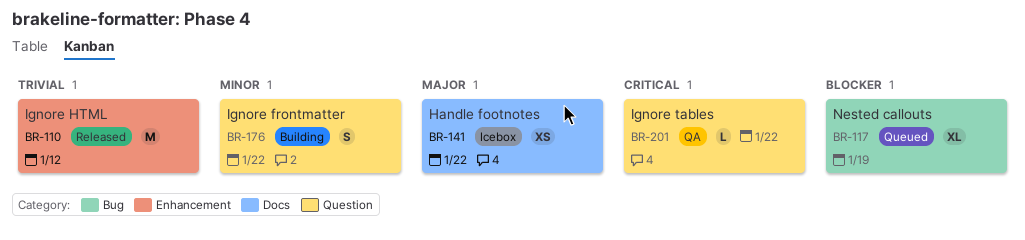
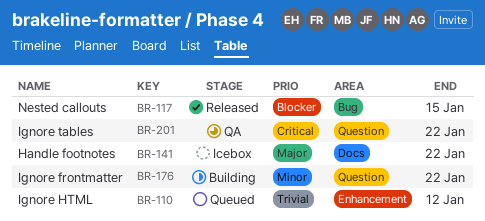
BR-110, status: Released -> Queued
BR-117, status: Queued -> Released
BR-117, due: Jan 19 -> Jan 15

